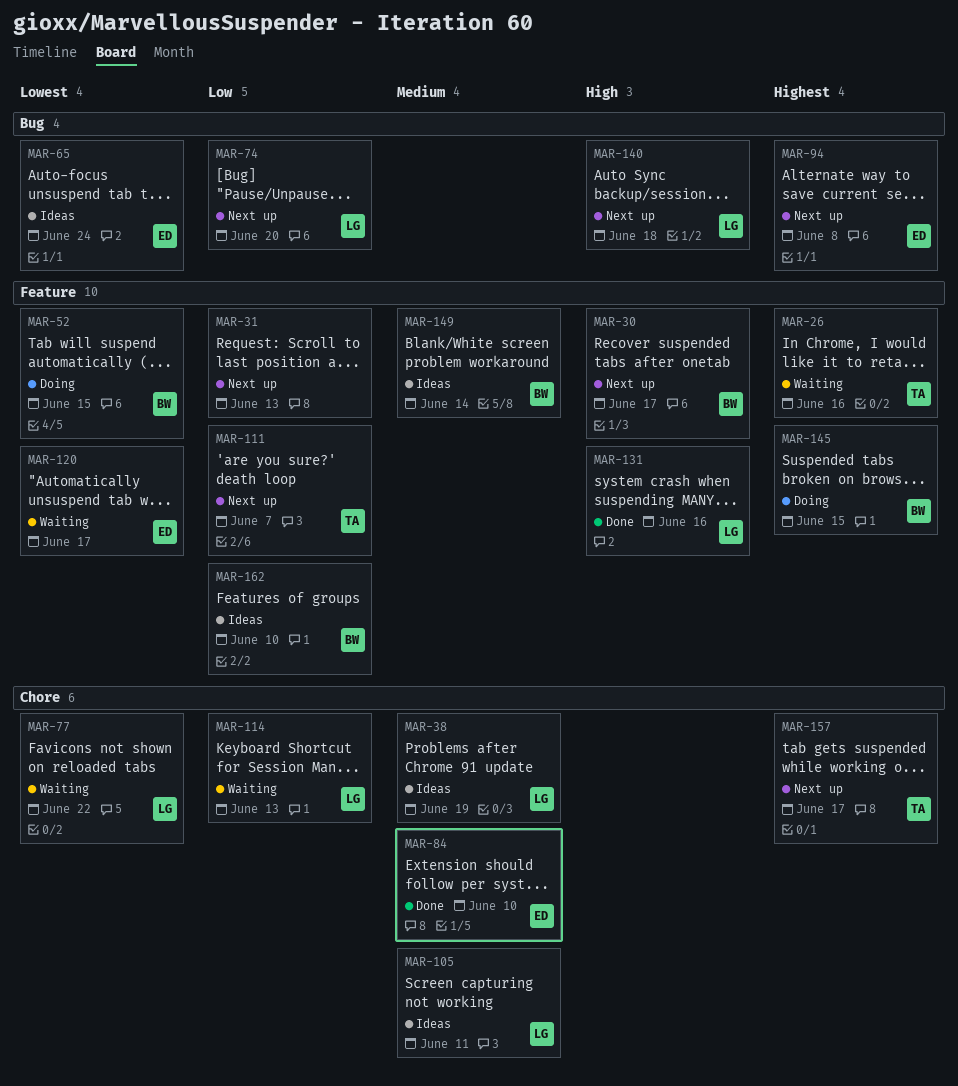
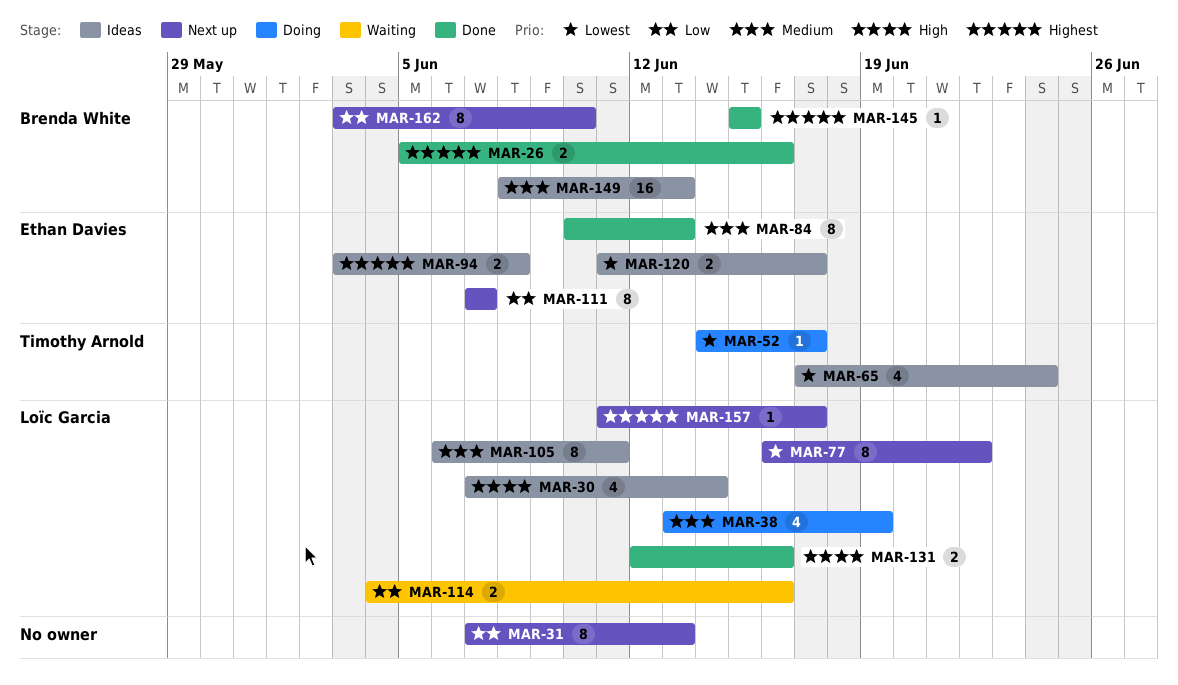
MAR-26, status: Waiting -> Done
MAR-26, owner: Timothy Arnold -> Brenda White
MAR-30, status: Next up -> Ideas
MAR-30, owner: Brenda White -> Loïc Garcia
MAR-30, due: Jun 17 -> Jun 14
MAR-38, status: Ideas -> Doing
MAR-52, owner: Brenda White -> Timothy Arnold
MAR-52, due: Jun 15 -> Jun 17
MAR-65, owner: Ethan Davies -> Timothy Arnold
MAR-74: present -> none
MAR-77, status: Waiting -> Next up
MAR-84, due: Jun 10 -> Jun 13
MAR-94, status: Next up -> Ideas
MAR-111, owner: Timothy Arnold -> Ethan Davies
MAR-114, due: Jun 13 -> Jun 16
MAR-120, status: Waiting -> Ideas
MAR-140: present -> none
MAR-145, status: Doing -> Done
MAR-149, due: Jun 14 -> Jun 13
MAR-157, owner: Timothy Arnold -> Loïc Garcia
MAR-162, status: Ideas -> Next up

